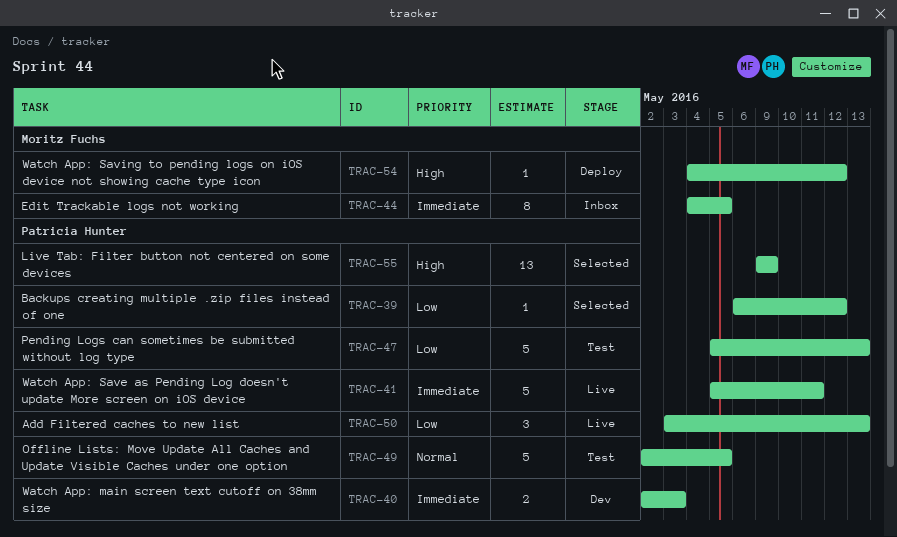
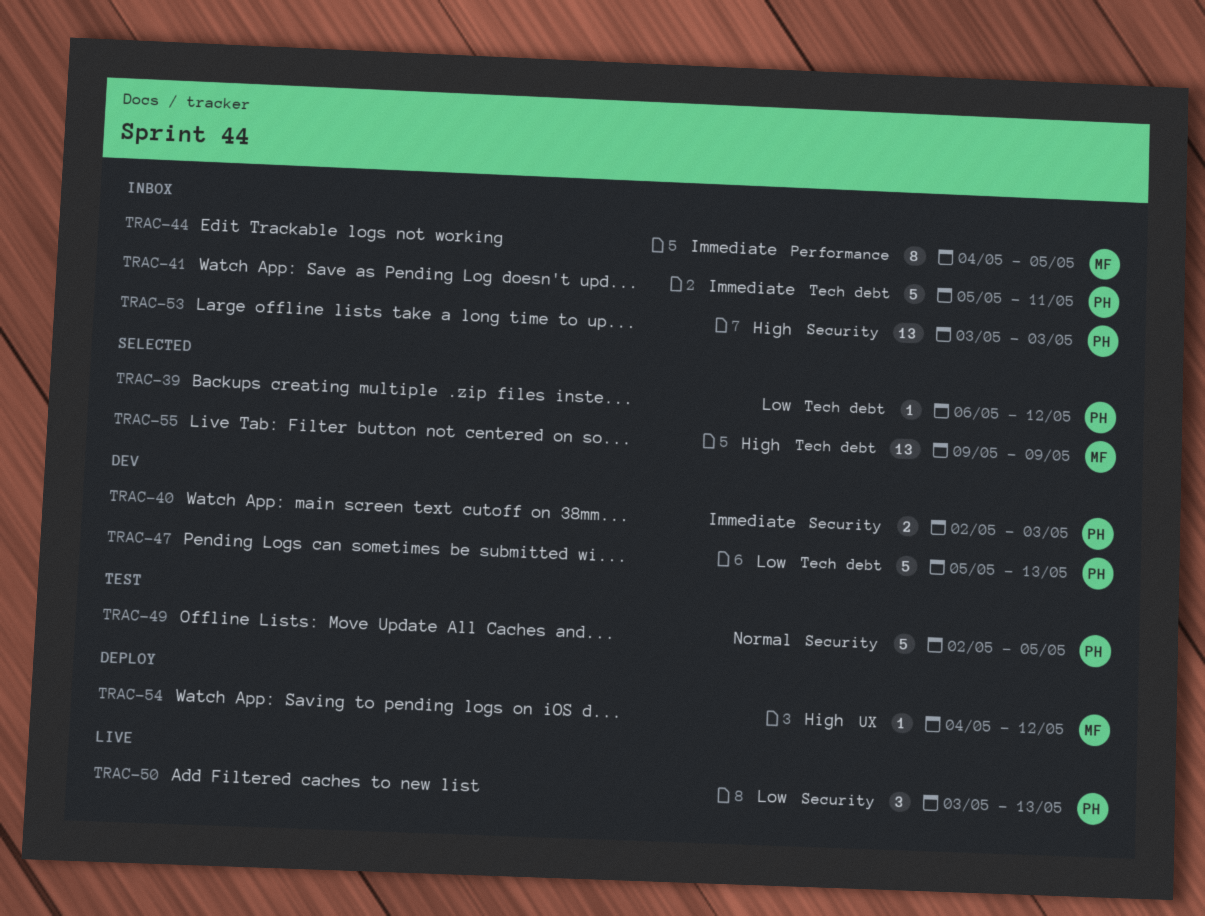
TRAC-41, status: Live -> Inbox
TRAC-47, status: Test -> Dev
TRAC-53: none -> present
TRAC-55, owner: Patricia Hunter -> Moritz Fuchs

